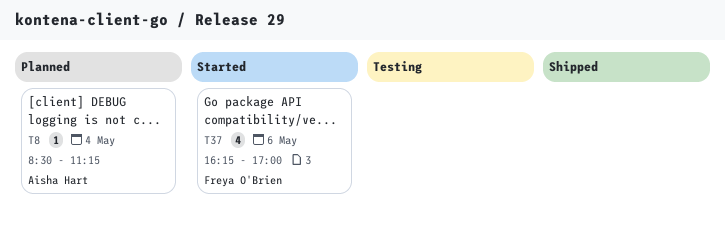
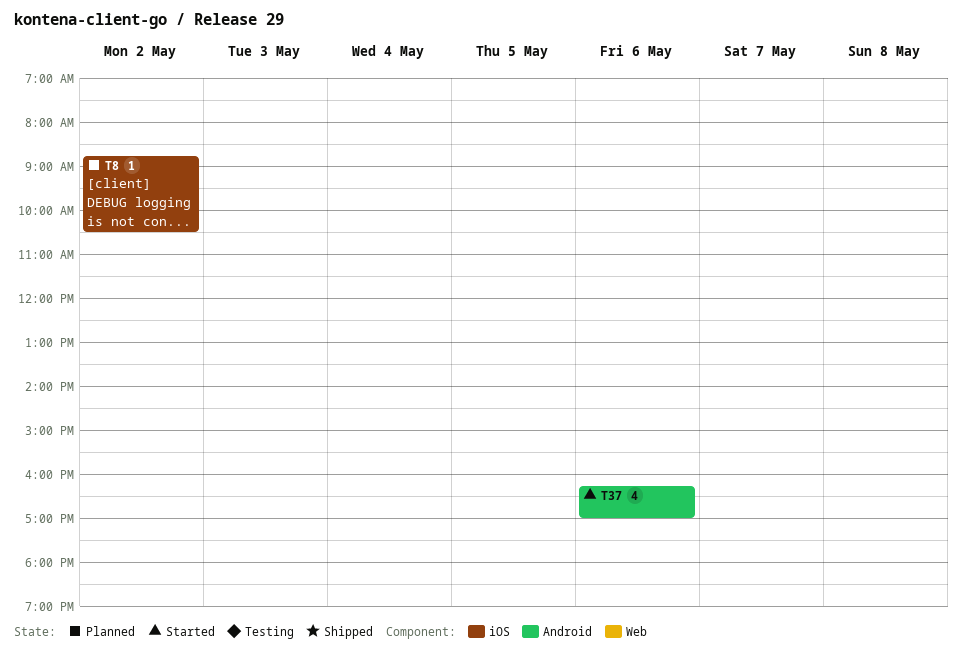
T8, day: May 4 -> May 2
T8, begins: 08:30 -> 08:45
T8, ends: 11:15 -> 10:30

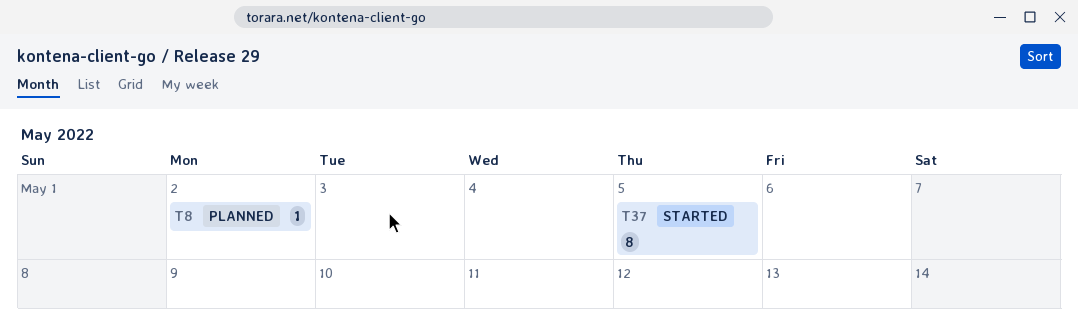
T37, estimate: 4 -> 8
T37, day: May 6 -> May 5

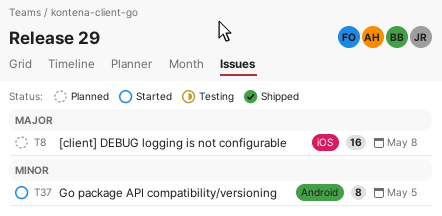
T8, estimate: 1 -> 16
T8, day: May 2 -> May 8

